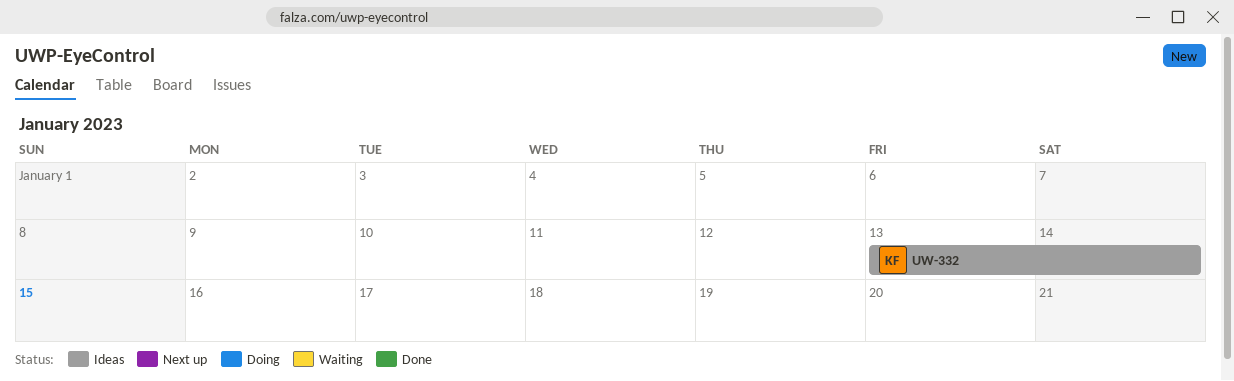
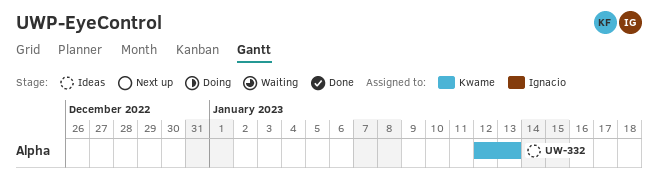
UW-332, start: Jan 13 -> Jan 12
UW-332, due: Jan 14 -> Jan 13

